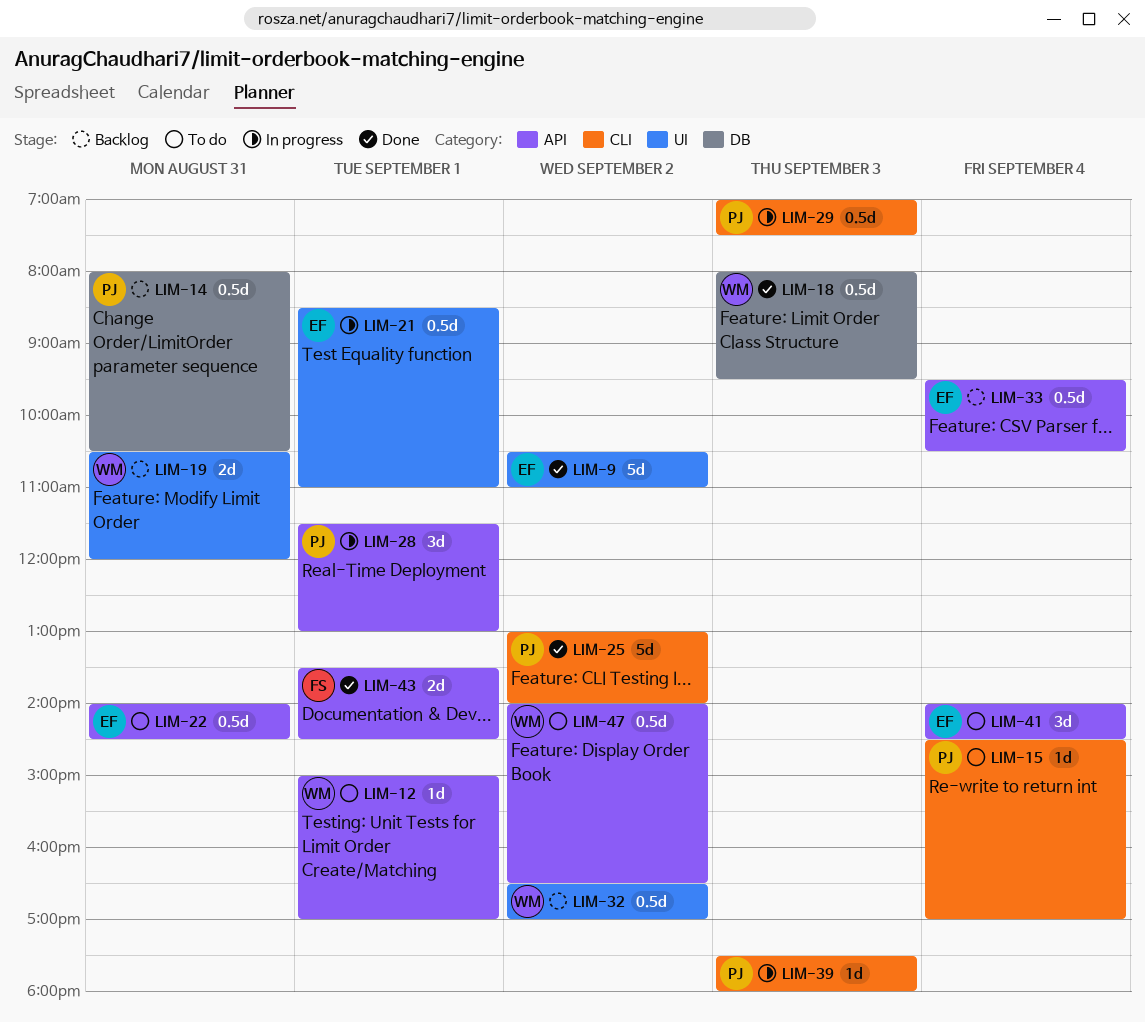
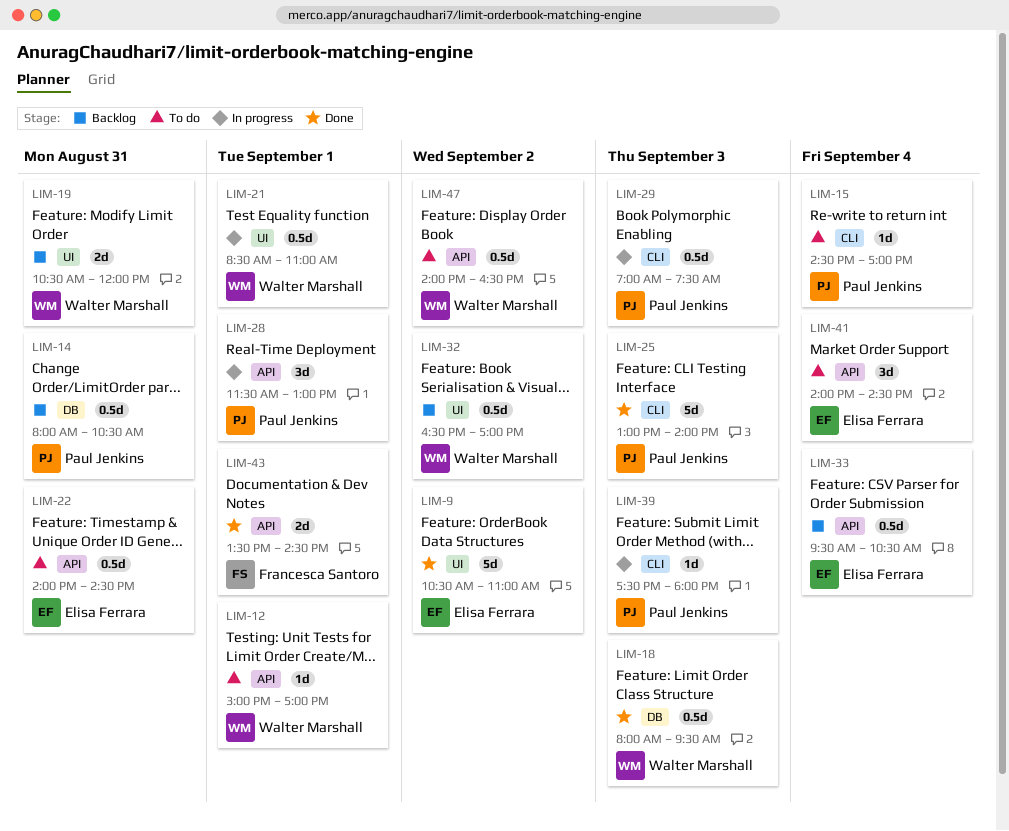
LIM-21, owner: Elisa Ferrara -> Walter Marshall
LIM-25, day: Sep 2 -> Sep 3

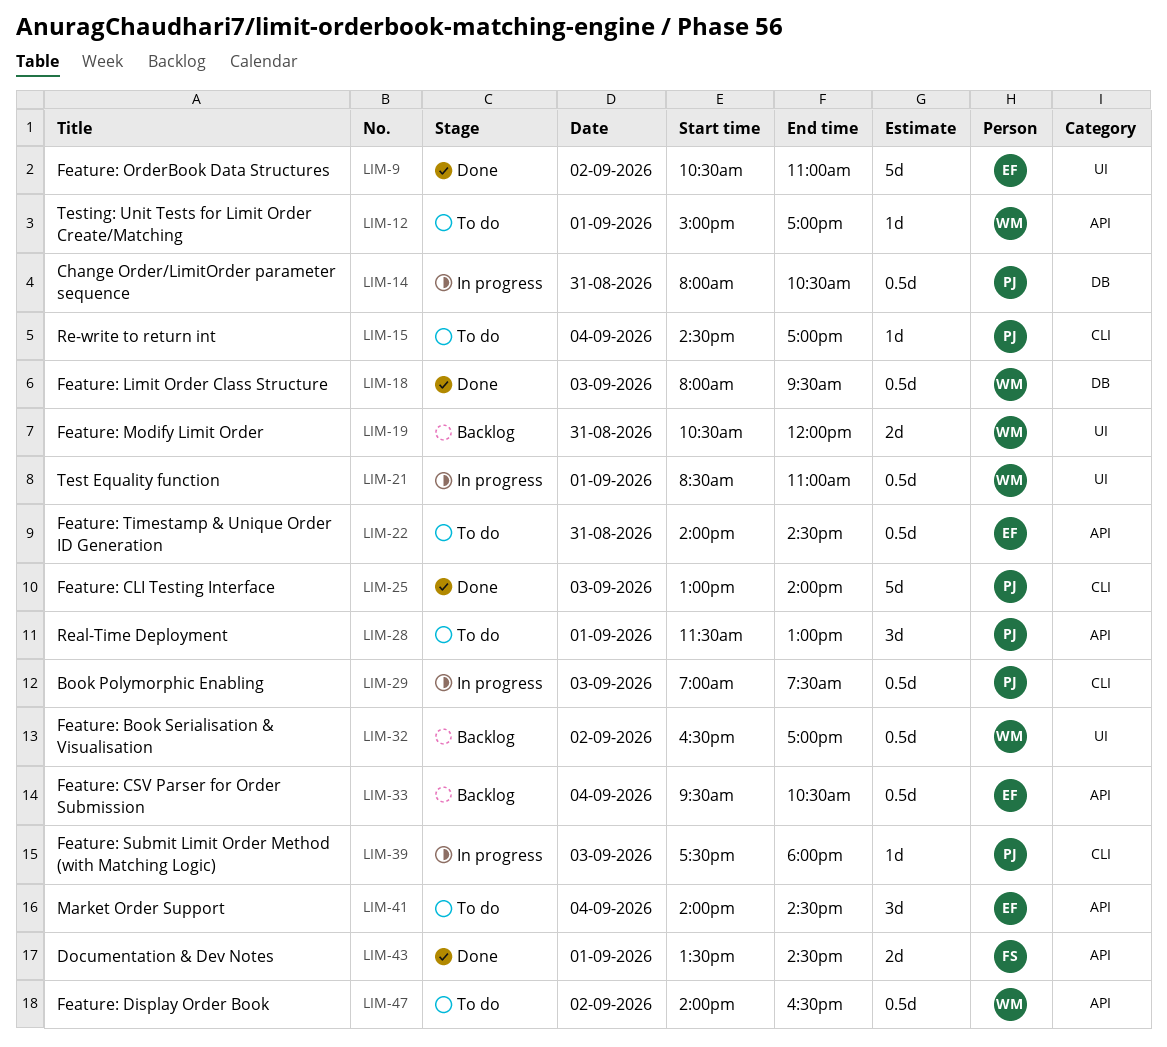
LIM-14, status: Backlog -> In progress
LIM-28, status: In progress -> To do

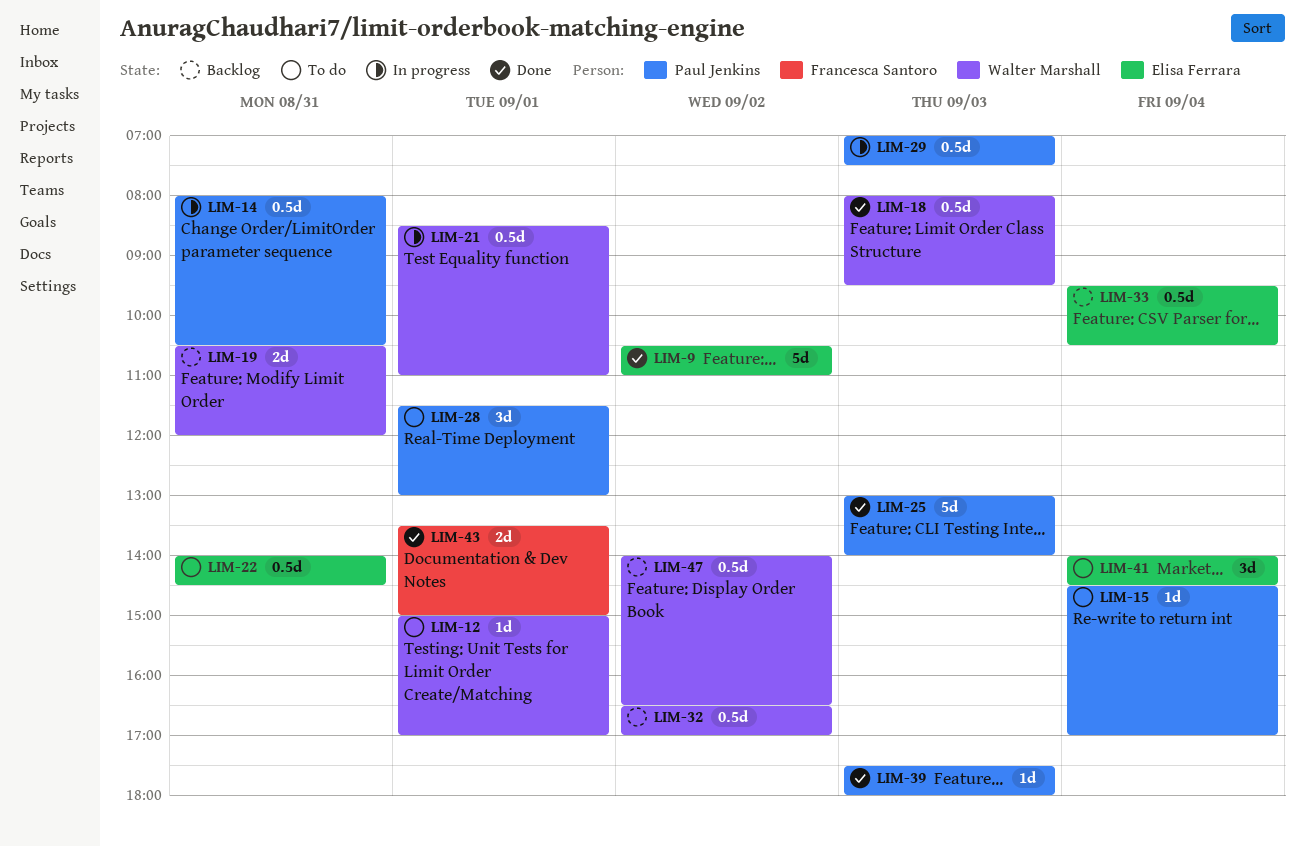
LIM-39, status: In progress -> Done
LIM-43, ends: 14:30 -> 15:00
LIM-47, status: To do -> Backlog

